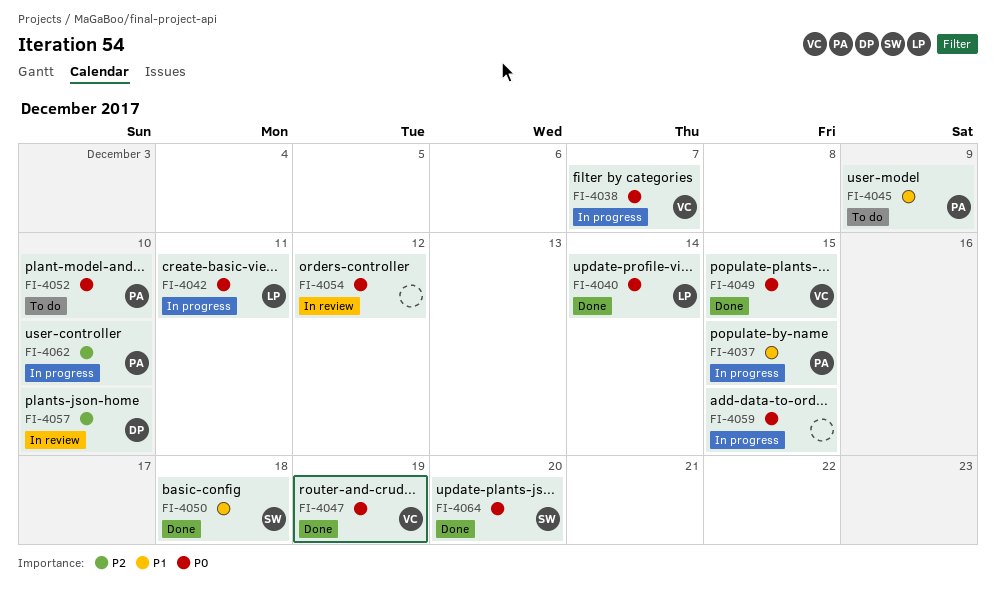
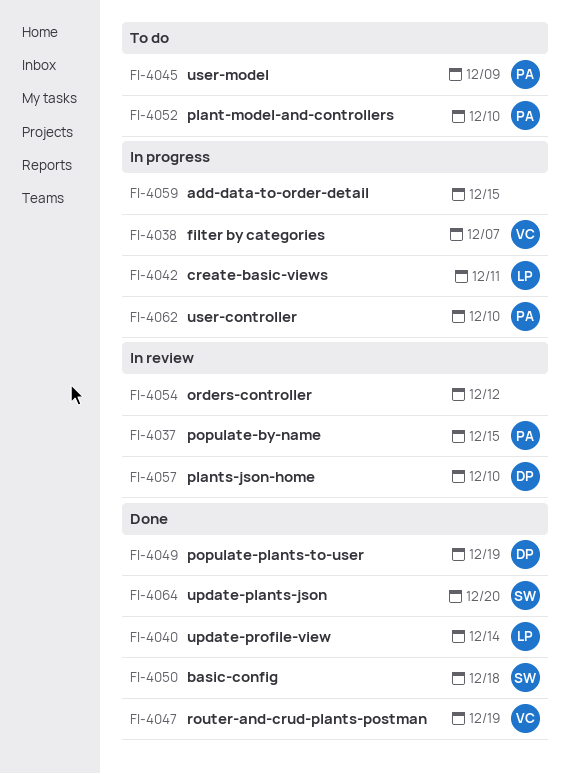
FI-4037, status: In progress -> In review
FI-4049, owner: VC -> DP
FI-4049, due: Dec 15 -> Dec 19

